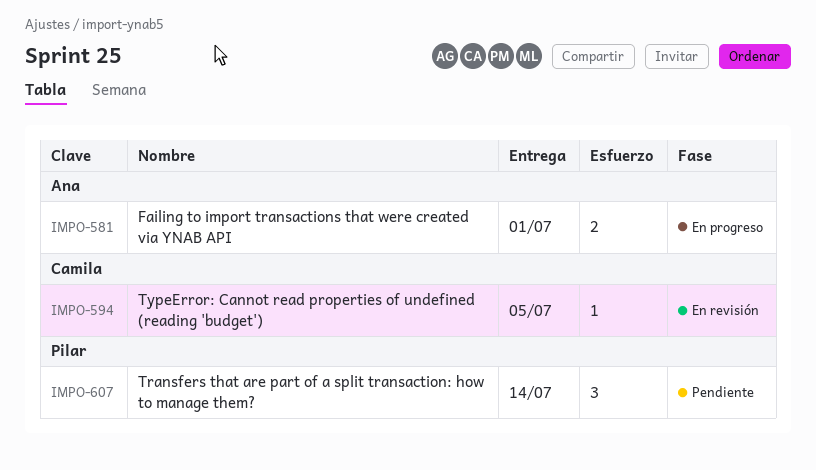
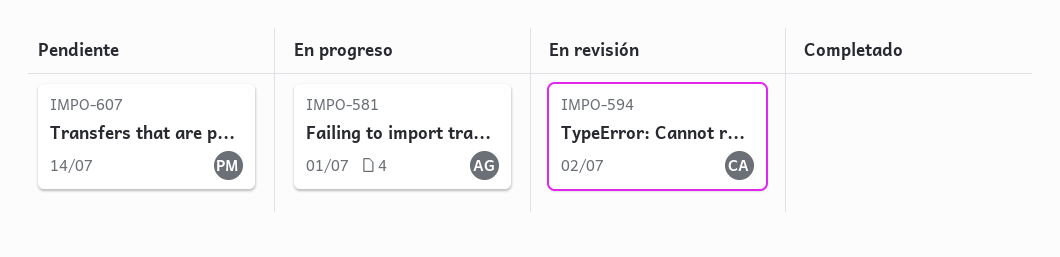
IMPO-594, due: Jul 5 -> Jul 2

